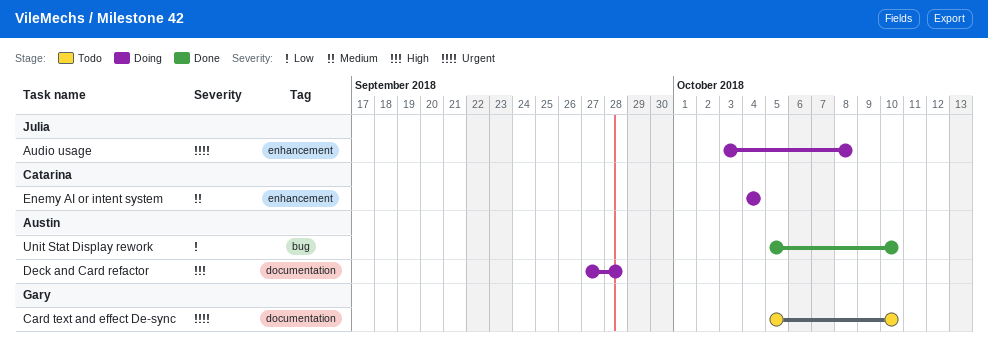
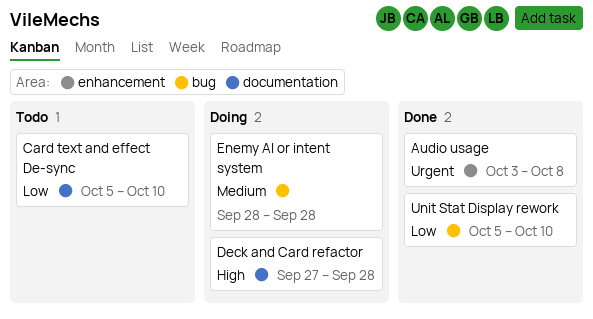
Audio usage, status: Doing -> Done
Card text and effect De-sync, priority: Urgent -> Low
Enemy AI or intent system, label: enhancement -> bug
Enemy AI or intent system, start: Oct 4 -> Sep 28
Enemy AI or intent system, due: Oct 4 -> Sep 28

